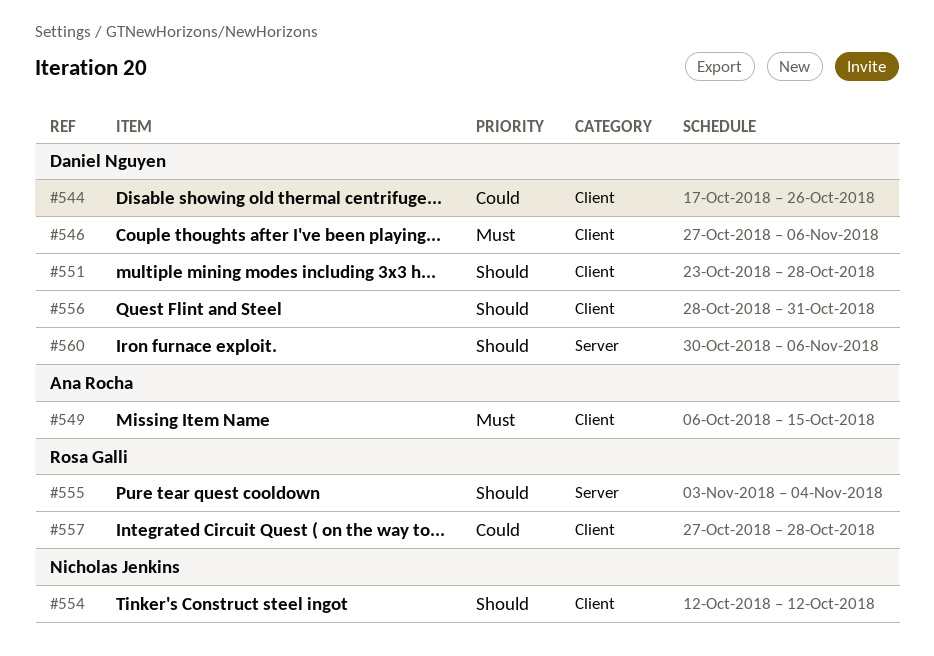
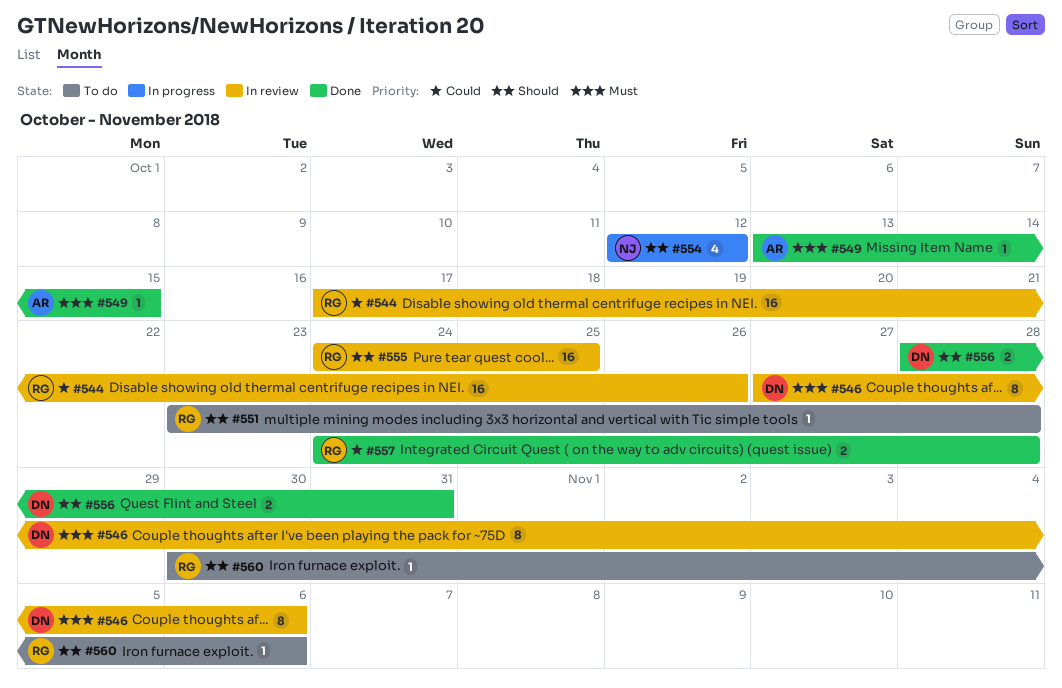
#544, owner: Daniel Nguyen -> Rosa Galli
#549, start: Oct 6 -> Oct 13
#551, owner: Daniel Nguyen -> Rosa Galli
#555, start: Nov 3 -> Oct 24
#555, due: Nov 4 -> Oct 25
#557, start: Oct 27 -> Oct 24
#560, owner: Daniel Nguyen -> Rosa Galli

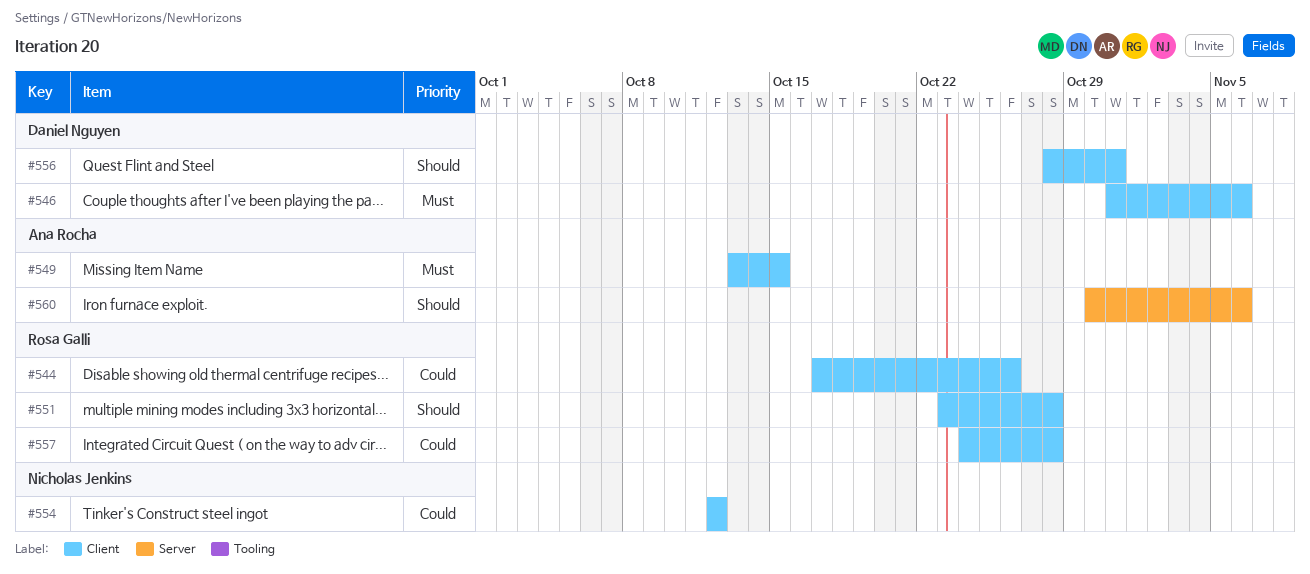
#546, start: Oct 27 -> Oct 31
#554, priority: Should -> Could
#555: present -> none
#560, owner: Rosa Galli -> Ana Rocha

